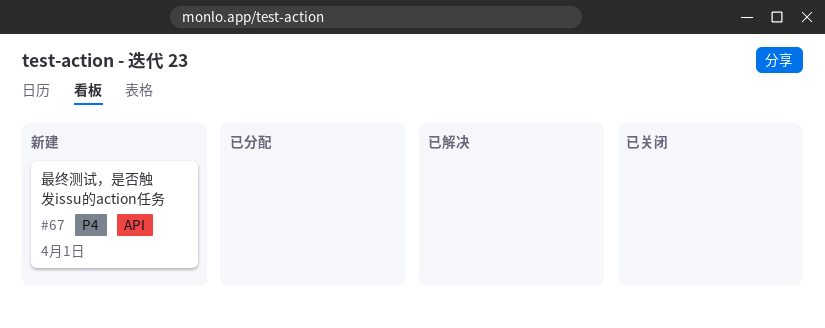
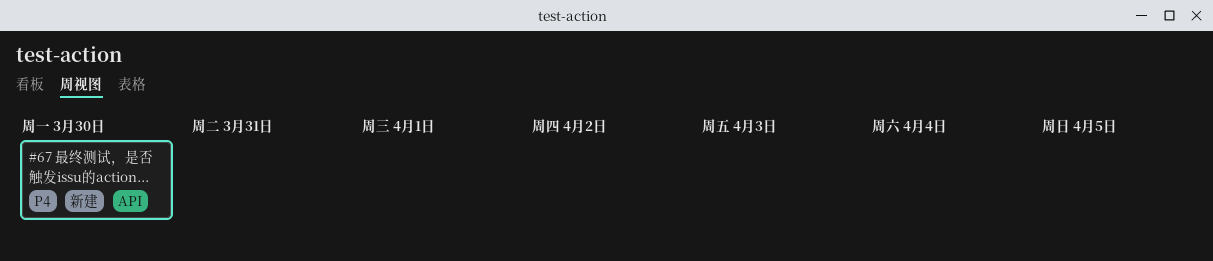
#67, due: Apr 1 -> Mar 30

